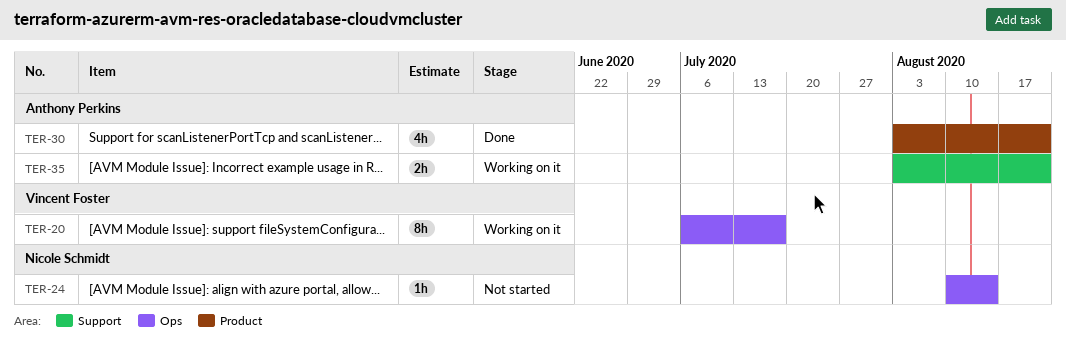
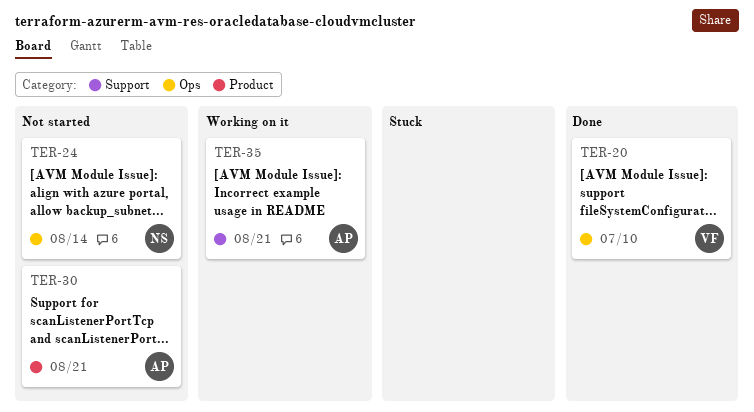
TER-20, status: Working on it -> Done
TER-20, due: Jul 17 -> Jul 10
TER-30, status: Done -> Not started

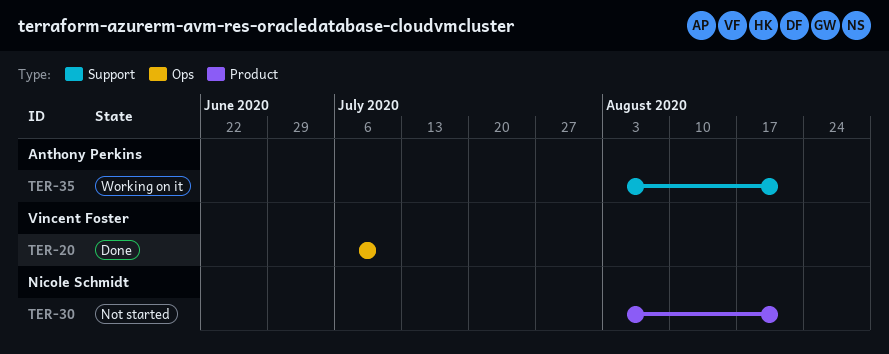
TER-24: present -> none
TER-30, owner: Anthony Perkins -> Nicole Schmidt

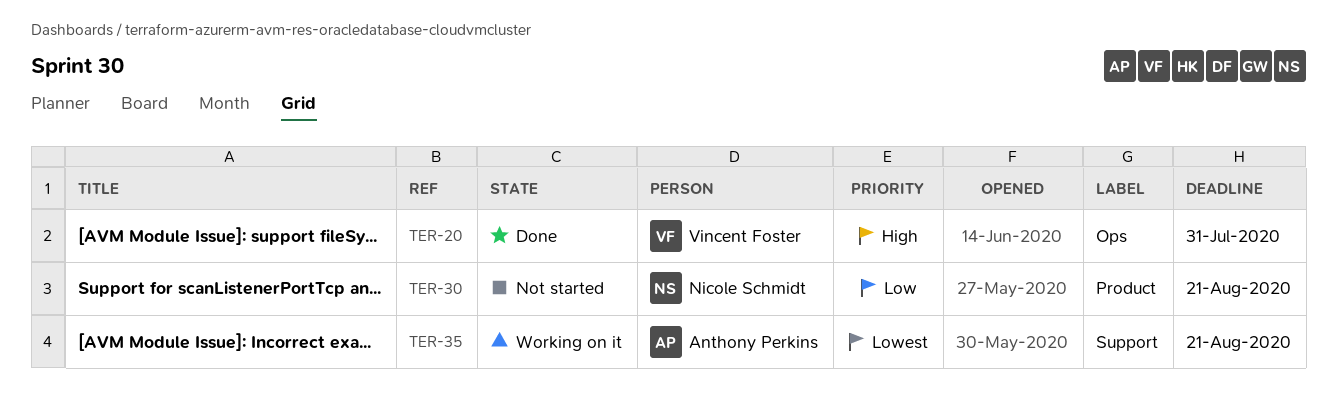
TER-20, due: Jul 10 -> Jul 31

